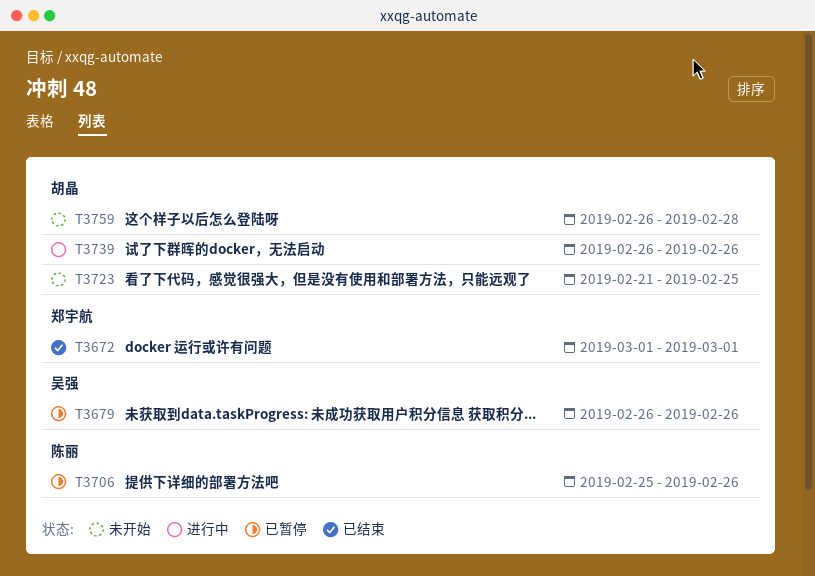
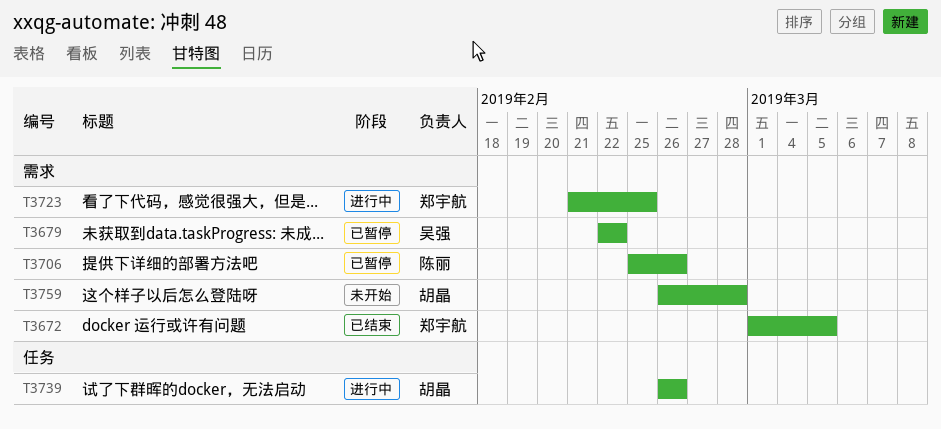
T3672, due: Mar 1 -> Mar 5
T3679, start: Feb 26 -> Feb 22
T3679, due: Feb 26 -> Feb 22
T3723, status: 未开始 -> 进行中
T3723, owner: 胡晶 -> 郑宇航

